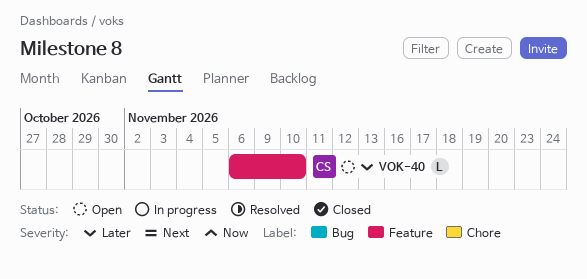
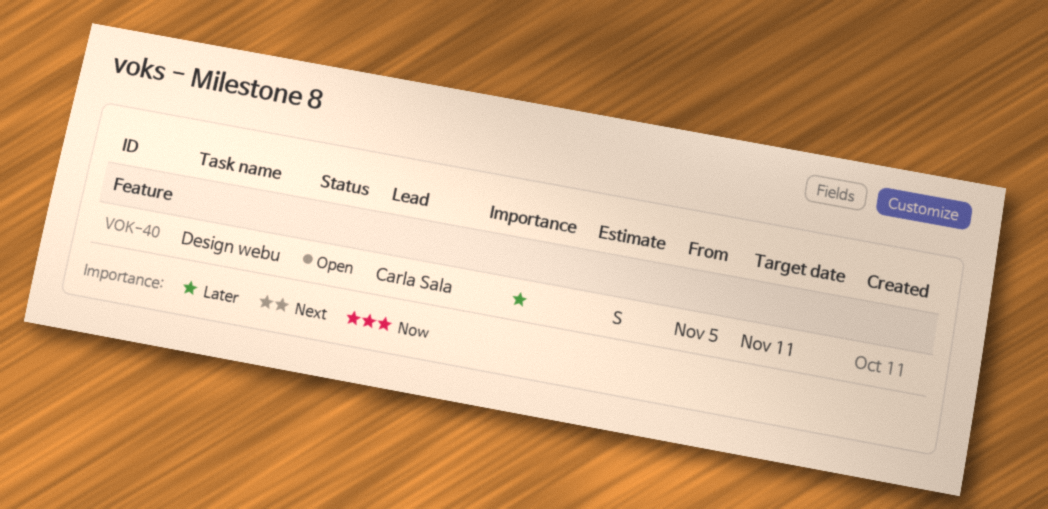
VOK-40, estimate: L -> S
VOK-40, start: Nov 6 -> Nov 5
VOK-40, due: Nov 10 -> Nov 11

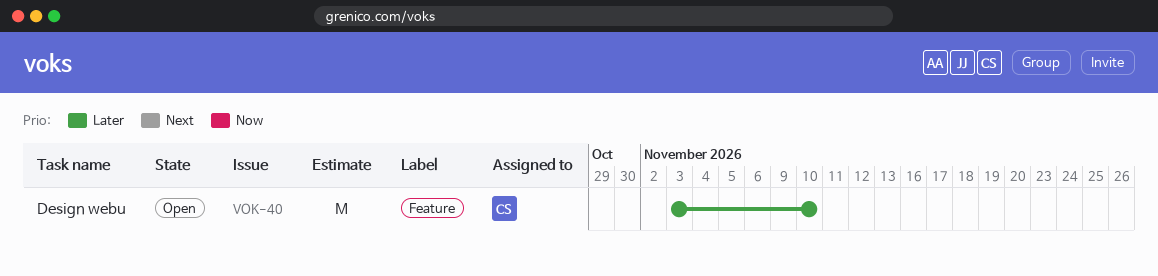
VOK-40, estimate: S -> M
VOK-40, start: Nov 5 -> Nov 3
VOK-40, due: Nov 11 -> Nov 10

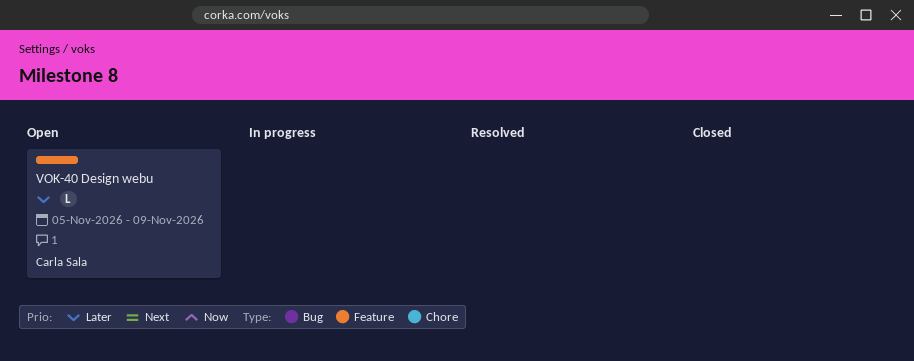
VOK-40, estimate: M -> L
VOK-40, start: Nov 3 -> Nov 5
VOK-40, due: Nov 10 -> Nov 9

